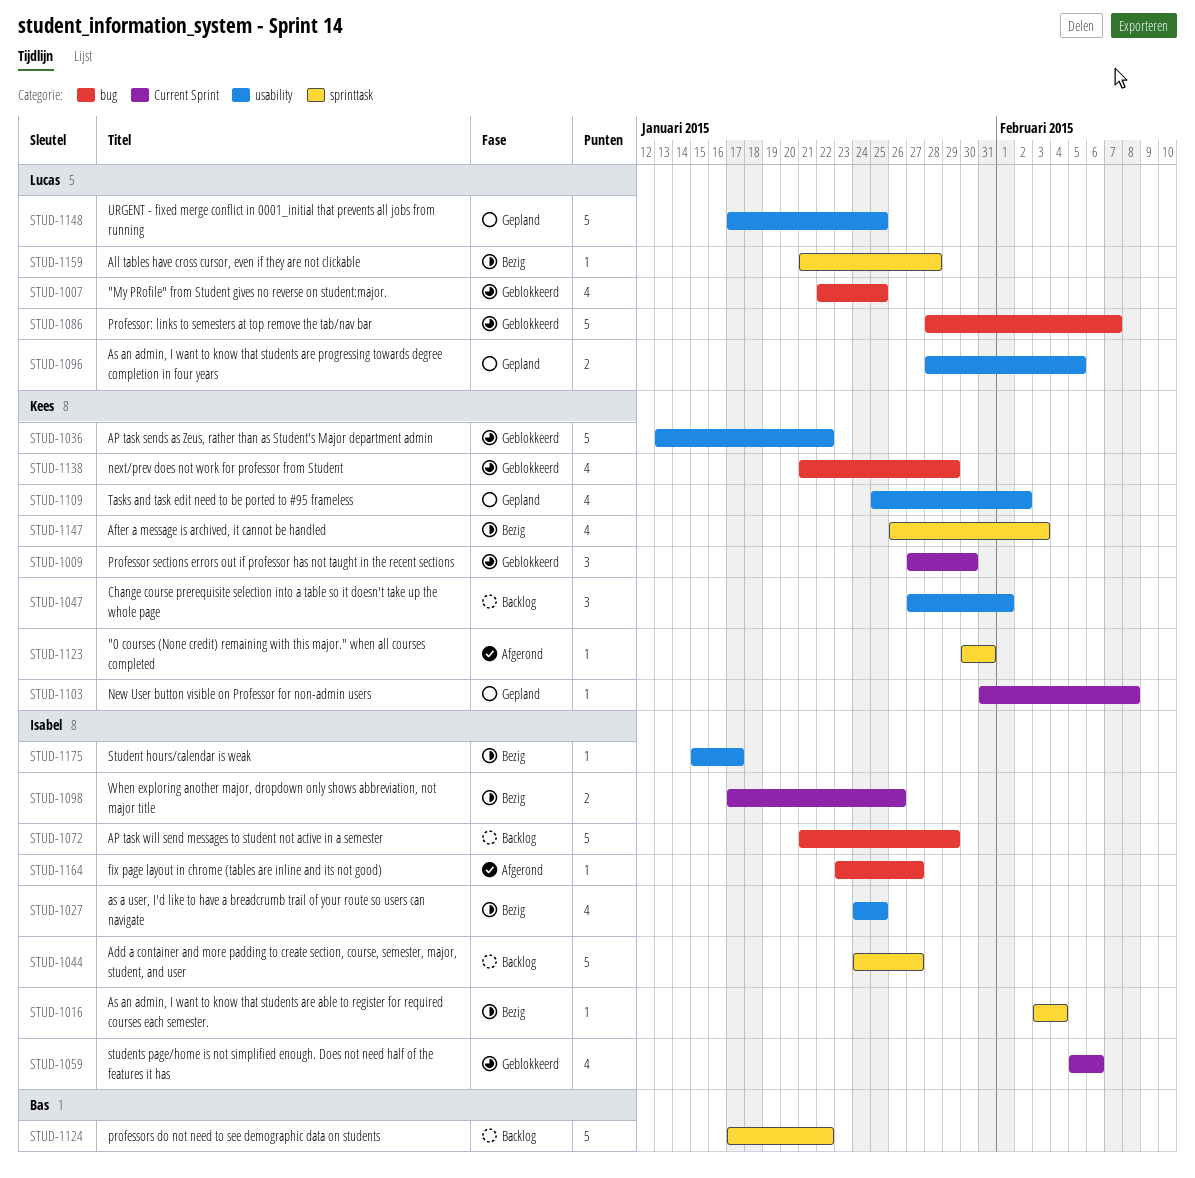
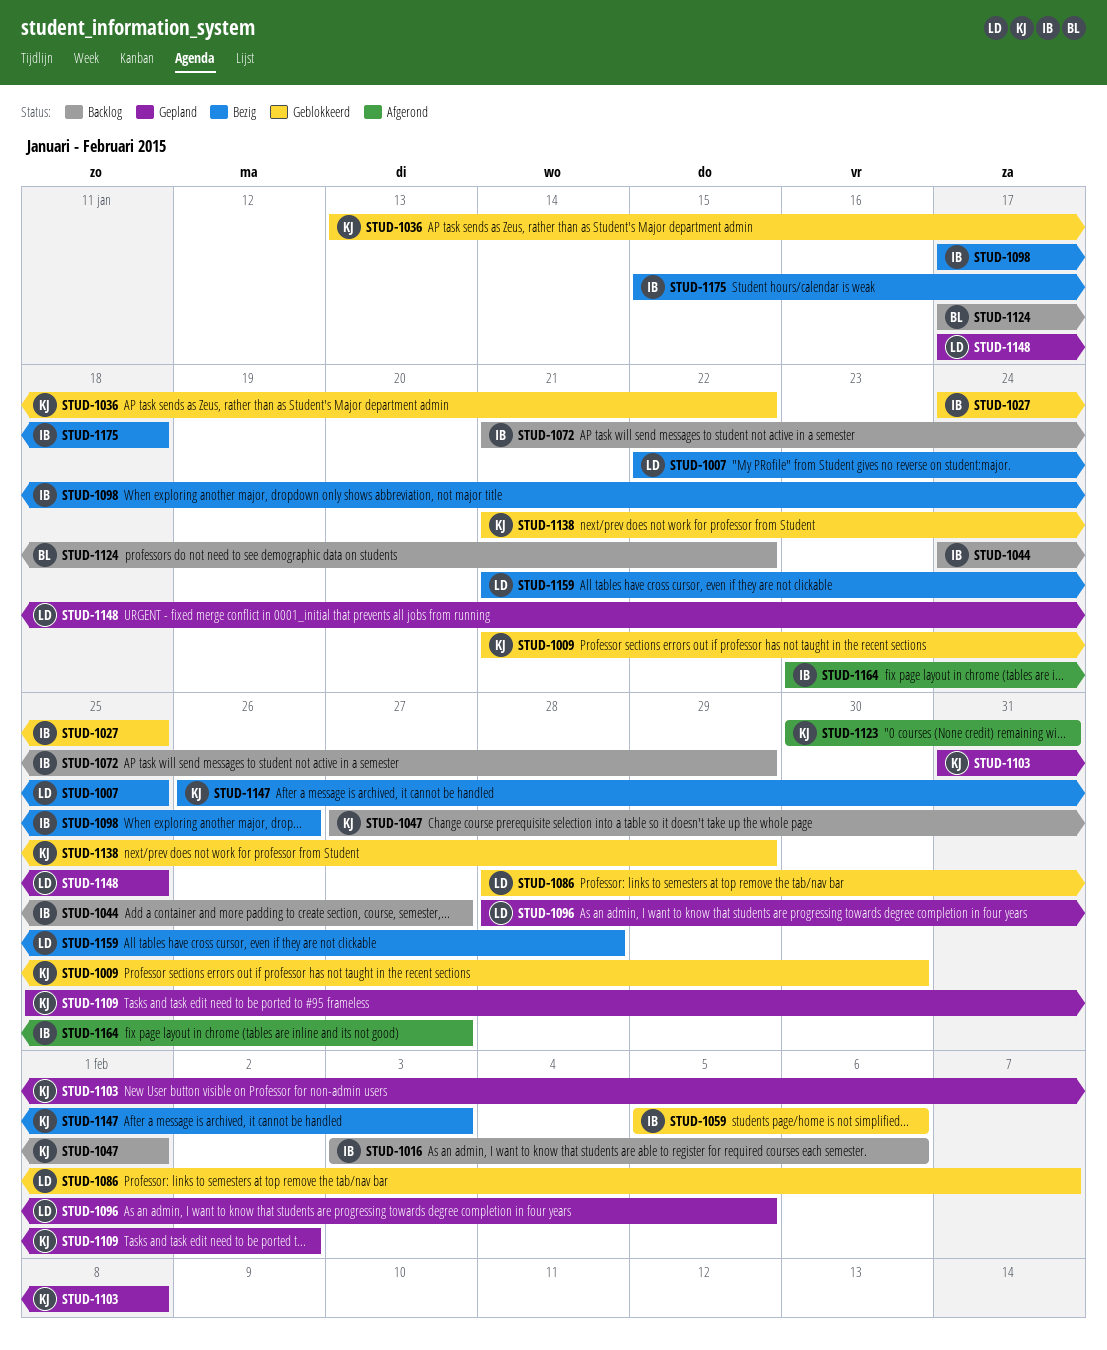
STUD-1007, status: Geblokkeerd -> Bezig
STUD-1009, start: Jan 27 -> Jan 21
STUD-1016, status: Bezig -> Backlog
STUD-1016, due: Feb 4 -> Feb 6
STUD-1027, status: Bezig -> Geblokkeerd
STUD-1175, due: Jan 17 -> Jan 18

